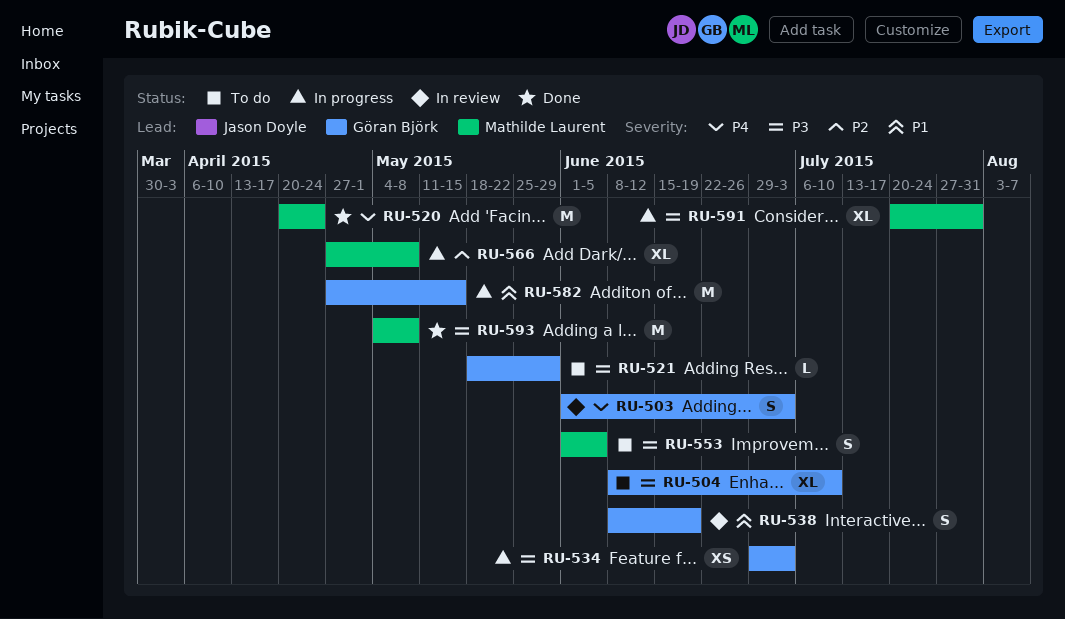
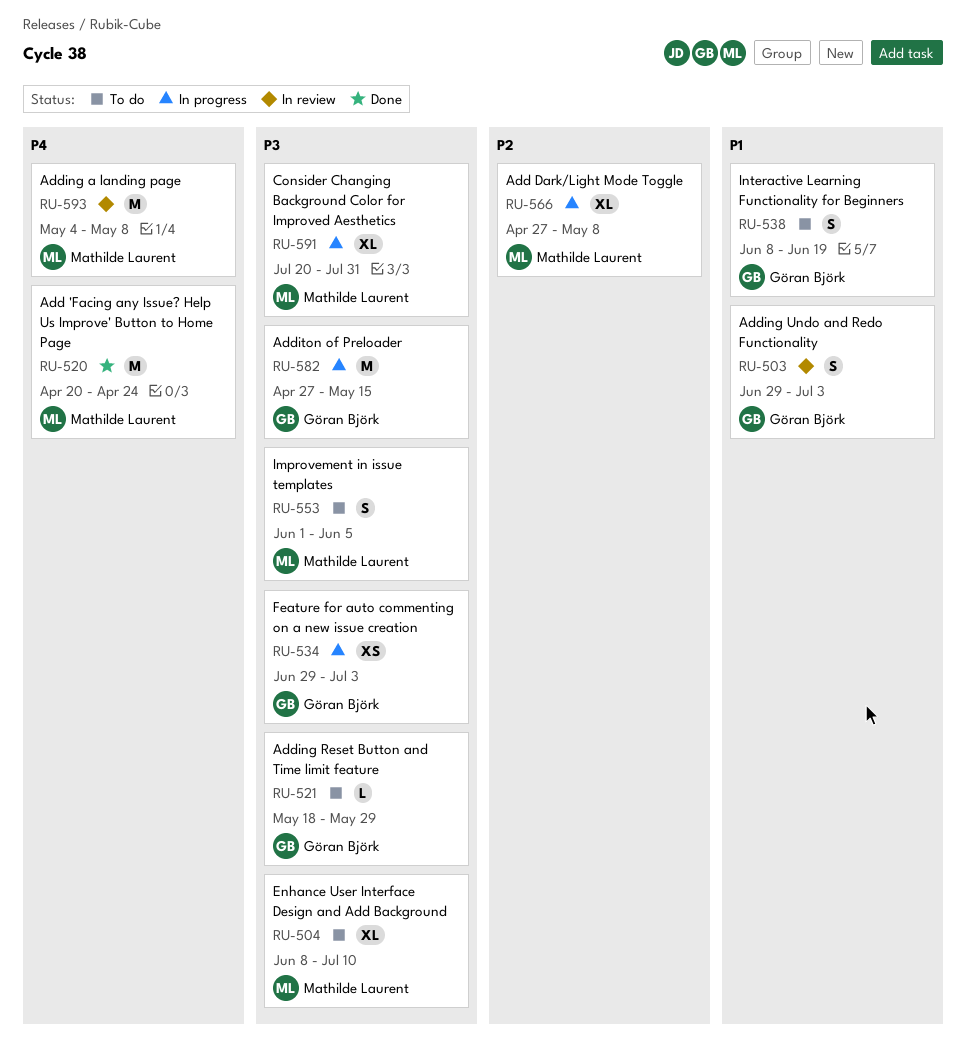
RU-503, priority: P4 -> P1
RU-503, start: Jun 1 -> Jun 29
RU-504, owner: Göran Björk -> Mathilde Laurent
RU-538, status: In review -> To do
RU-582, priority: P1 -> P3
RU-593, status: Done -> In review
RU-593, priority: P3 -> P4

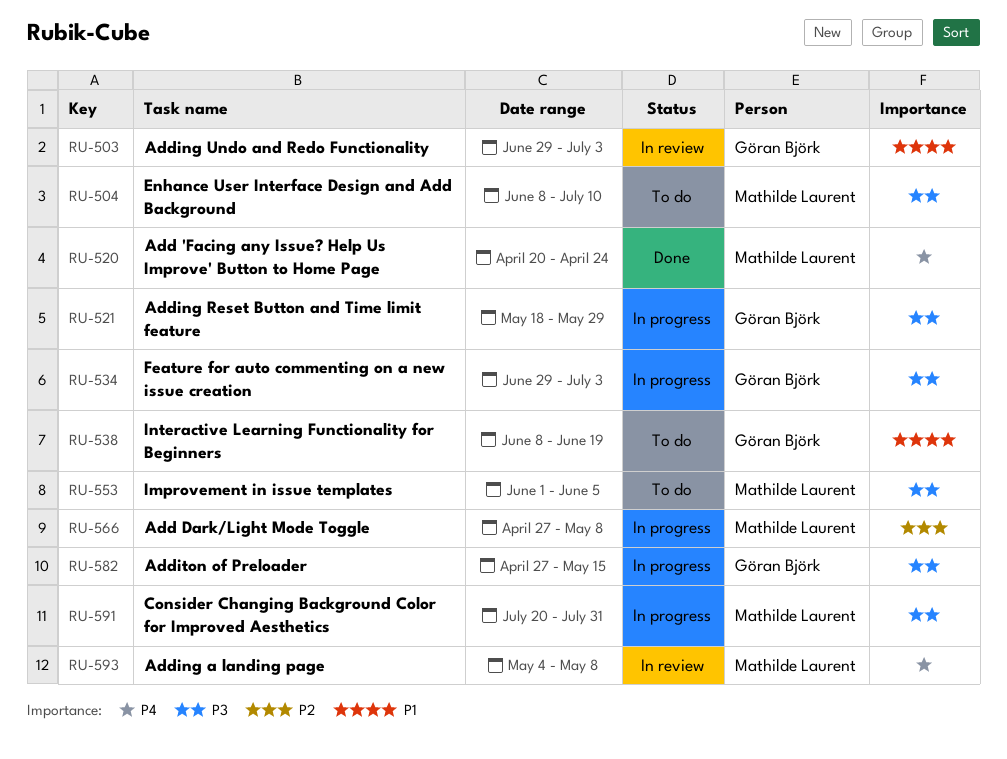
RU-521, status: To do -> In progress

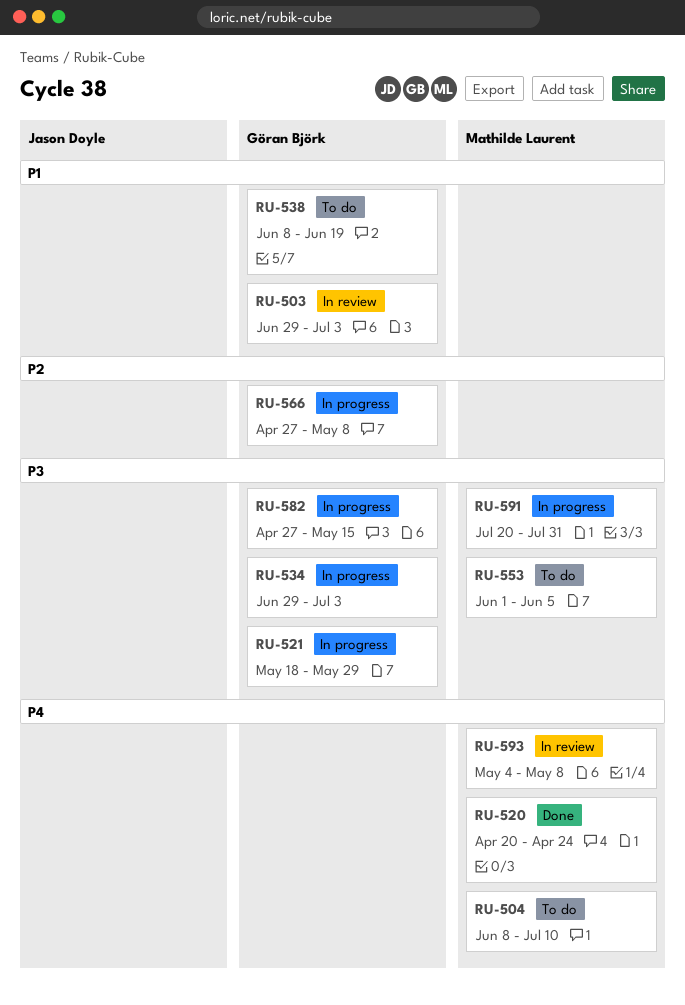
RU-504, priority: P3 -> P4
RU-566, owner: Mathilde Laurent -> Göran Björk

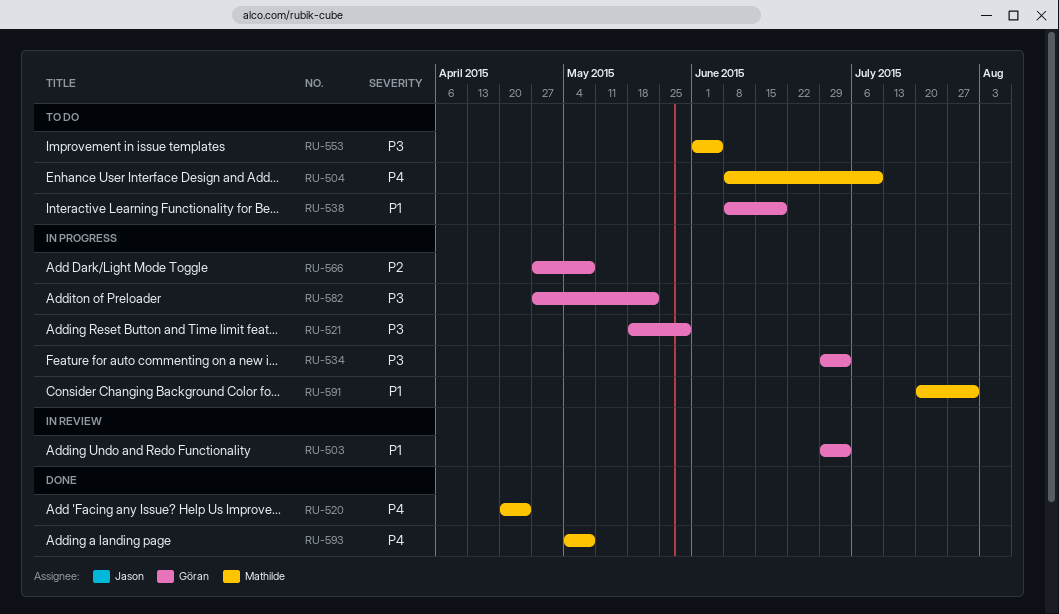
RU-582, due: May 15 -> May 22
RU-591, priority: P3 -> P1
RU-593, status: In review -> Done

